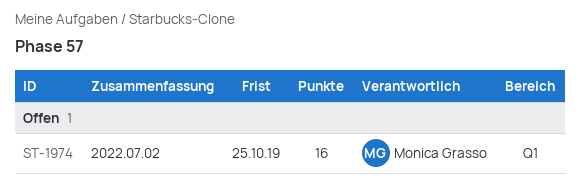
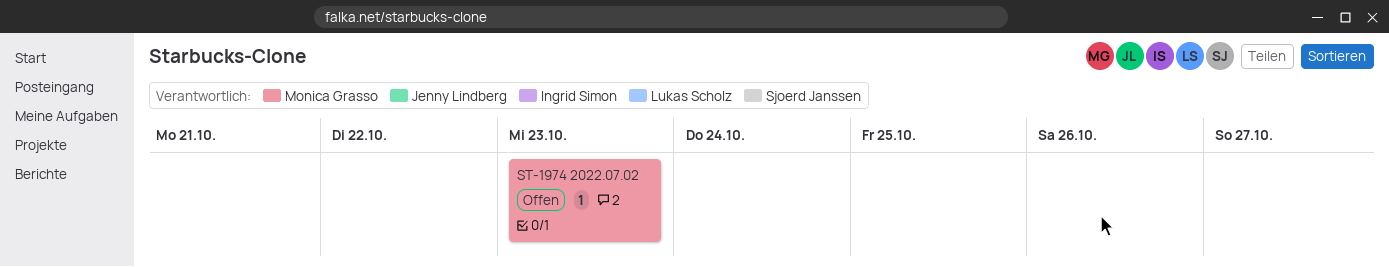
ST-1974, estimate: 16 -> 1
ST-1974, due: Oct 25 -> Oct 23

